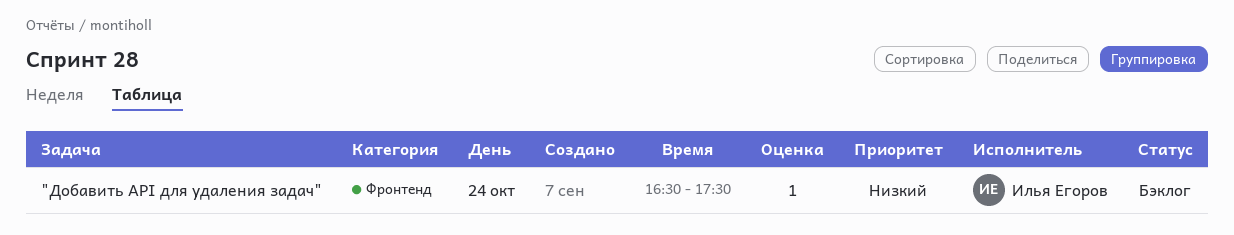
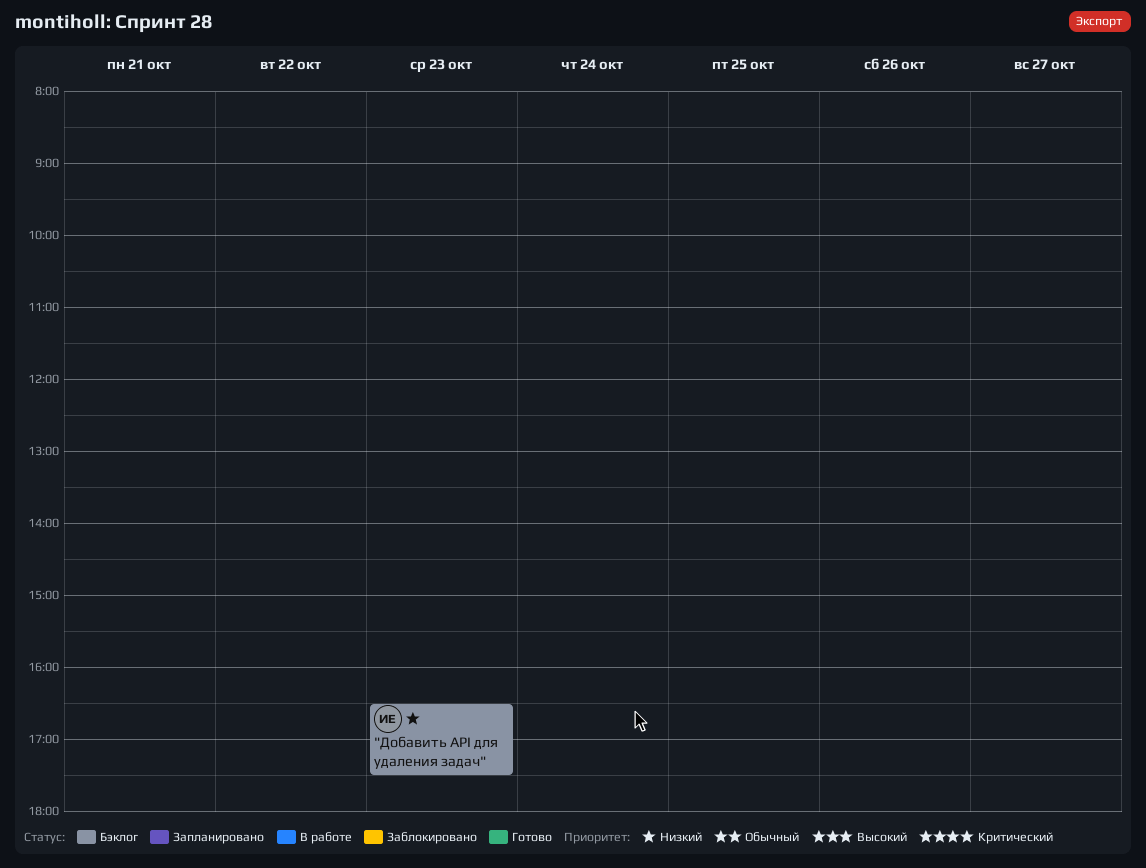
"Добавить API для удаления задач", day: Oct 24 -> Oct 23

